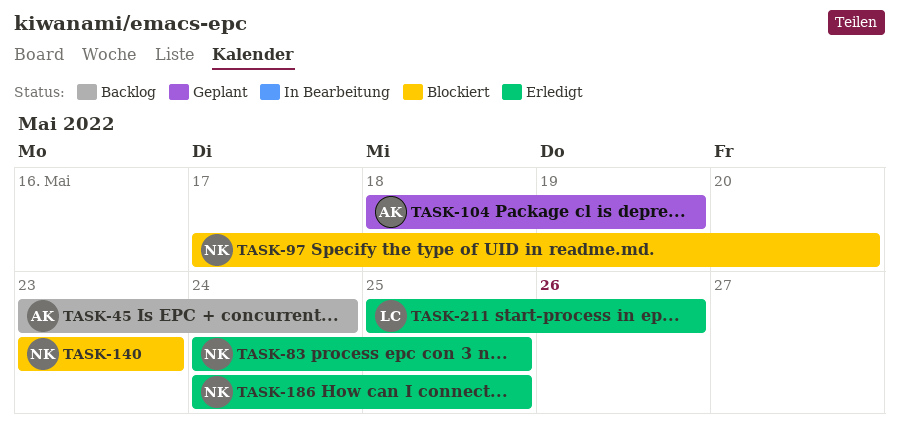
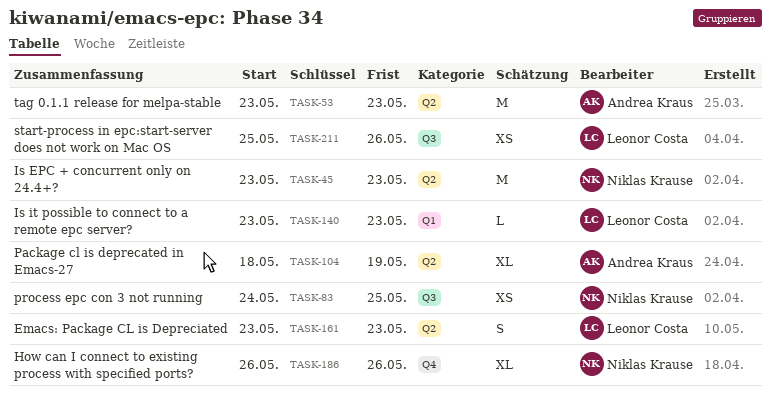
TASK-45, owner: Andrea Kraus -> Niklas Krause
TASK-45, due: May 24 -> May 23
TASK-53: none -> present
TASK-97: present -> none
TASK-140, owner: Niklas Krause -> Leonor Costa
TASK-161: none -> present
TASK-186, start: May 24 -> May 26
TASK-186, due: May 25 -> May 26

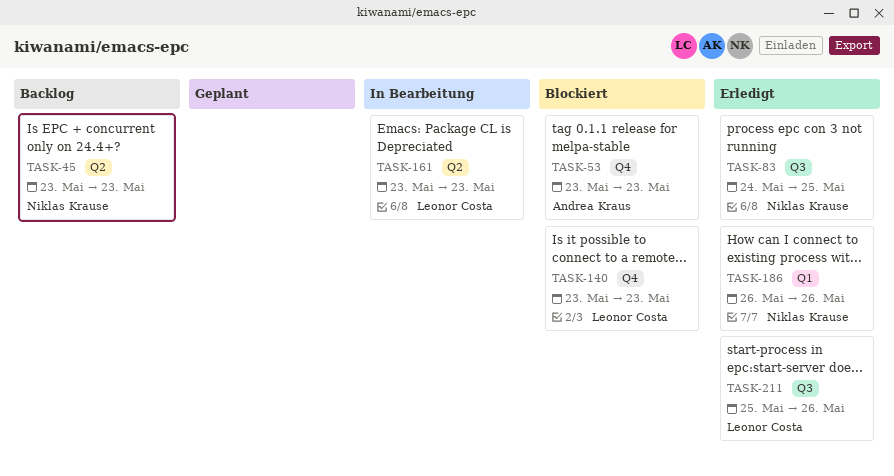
TASK-53, label: Q2 -> Q4
TASK-104: present -> none
TASK-140, label: Q1 -> Q4
TASK-186, label: Q4 -> Q1

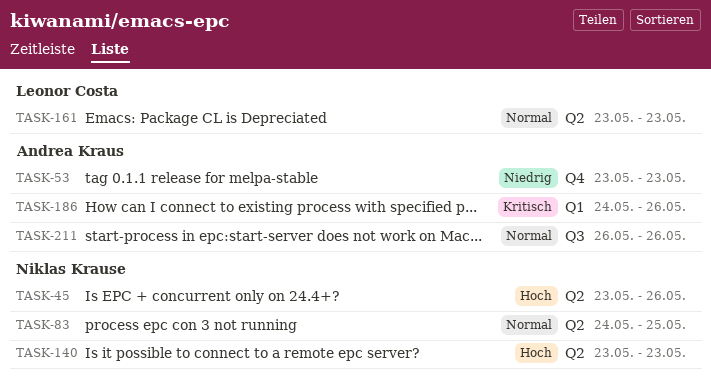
TASK-45, due: May 23 -> May 26
TASK-83, label: Q3 -> Q2
TASK-140, owner: Leonor Costa -> Niklas Krause
TASK-140, label: Q4 -> Q2
TASK-186, owner: Niklas Krause -> Andrea Kraus
TASK-186, start: May 26 -> May 24
TASK-211, owner: Leonor Costa -> Andrea Kraus
TASK-211, start: May 25 -> May 26

